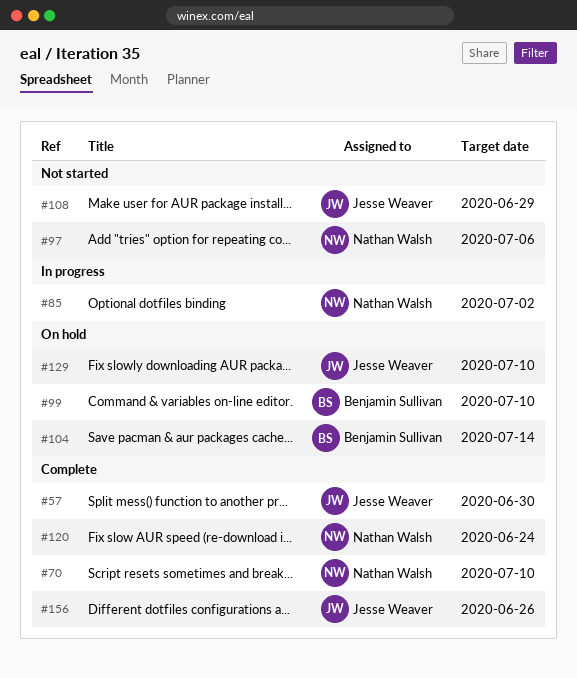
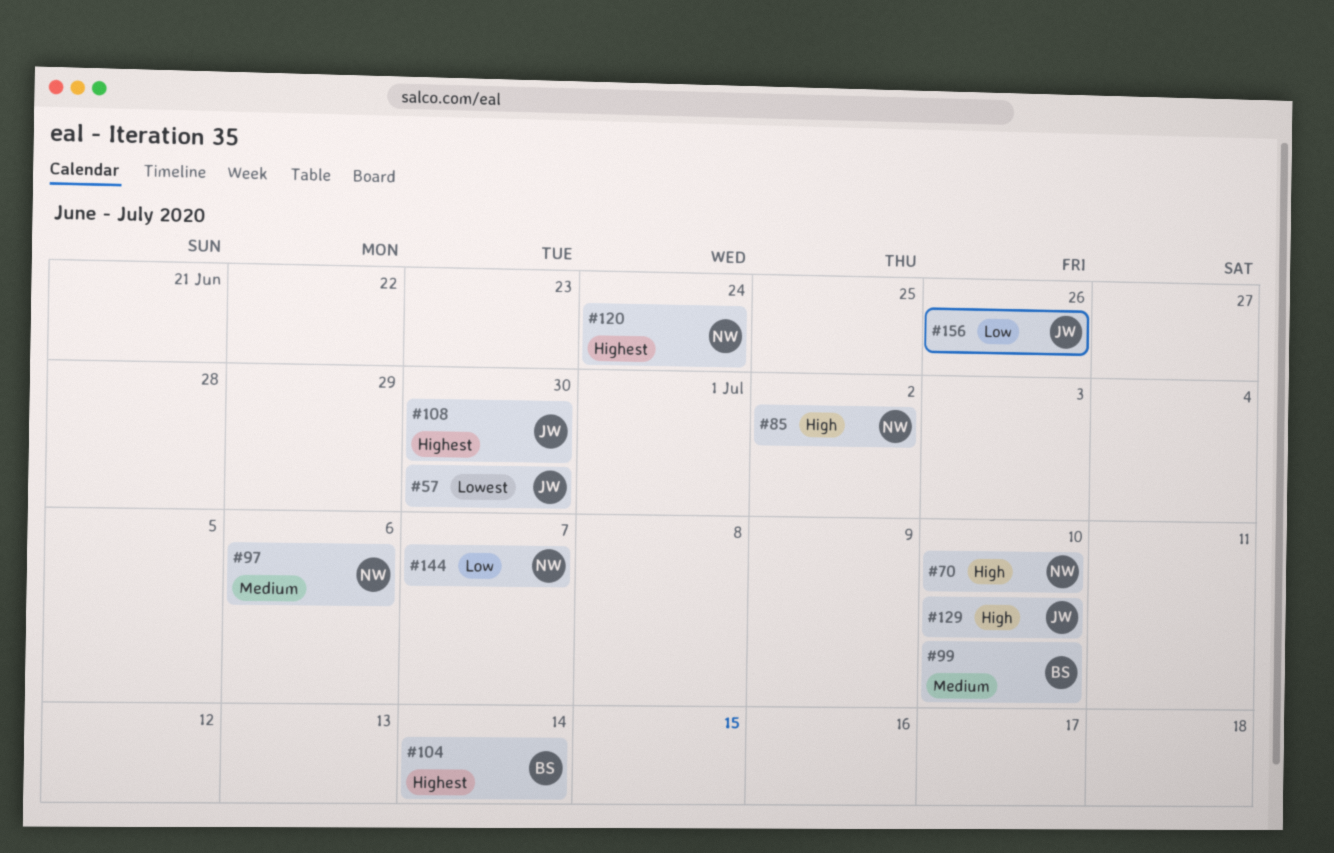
#108, due: Jun 29 -> Jun 30
#144: none -> present

